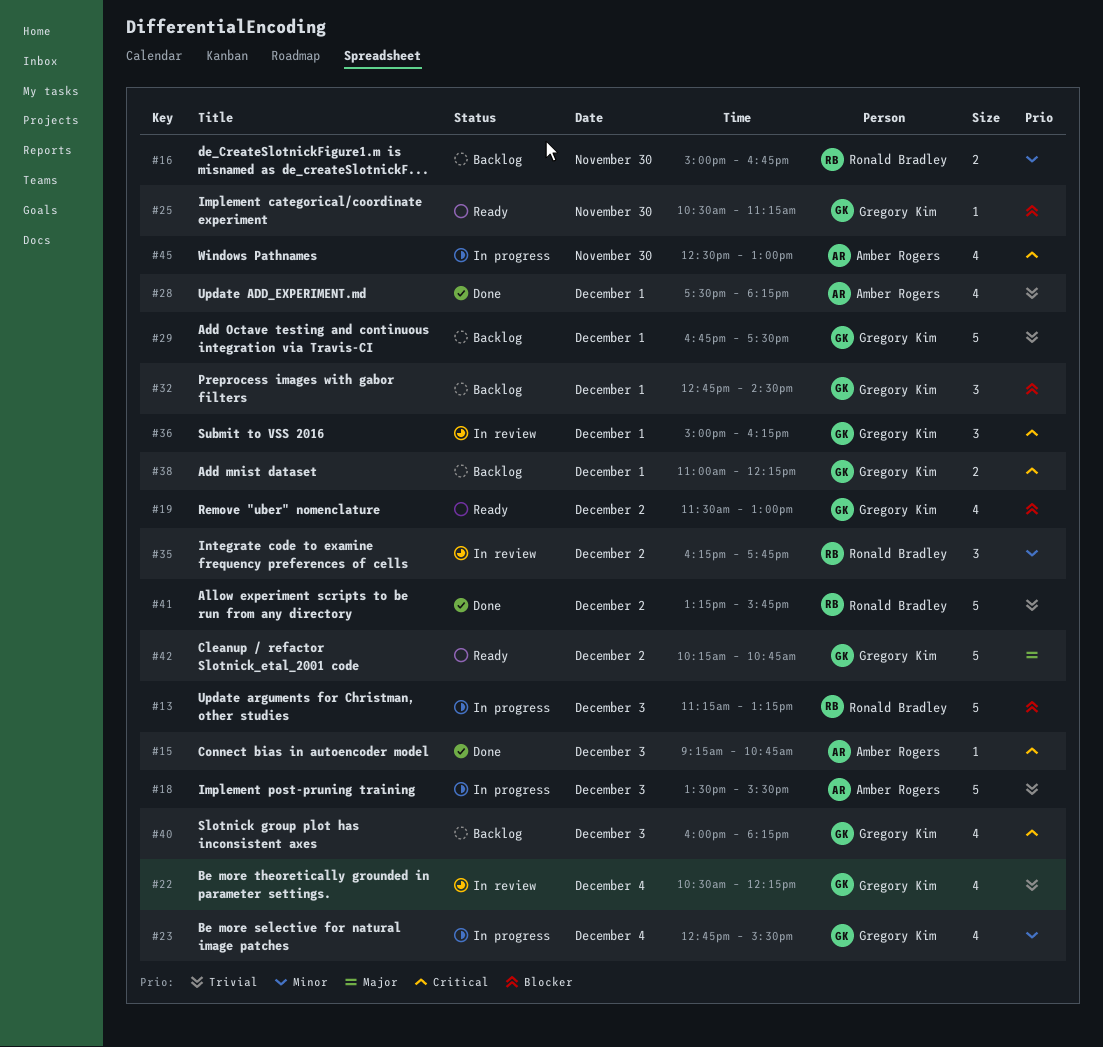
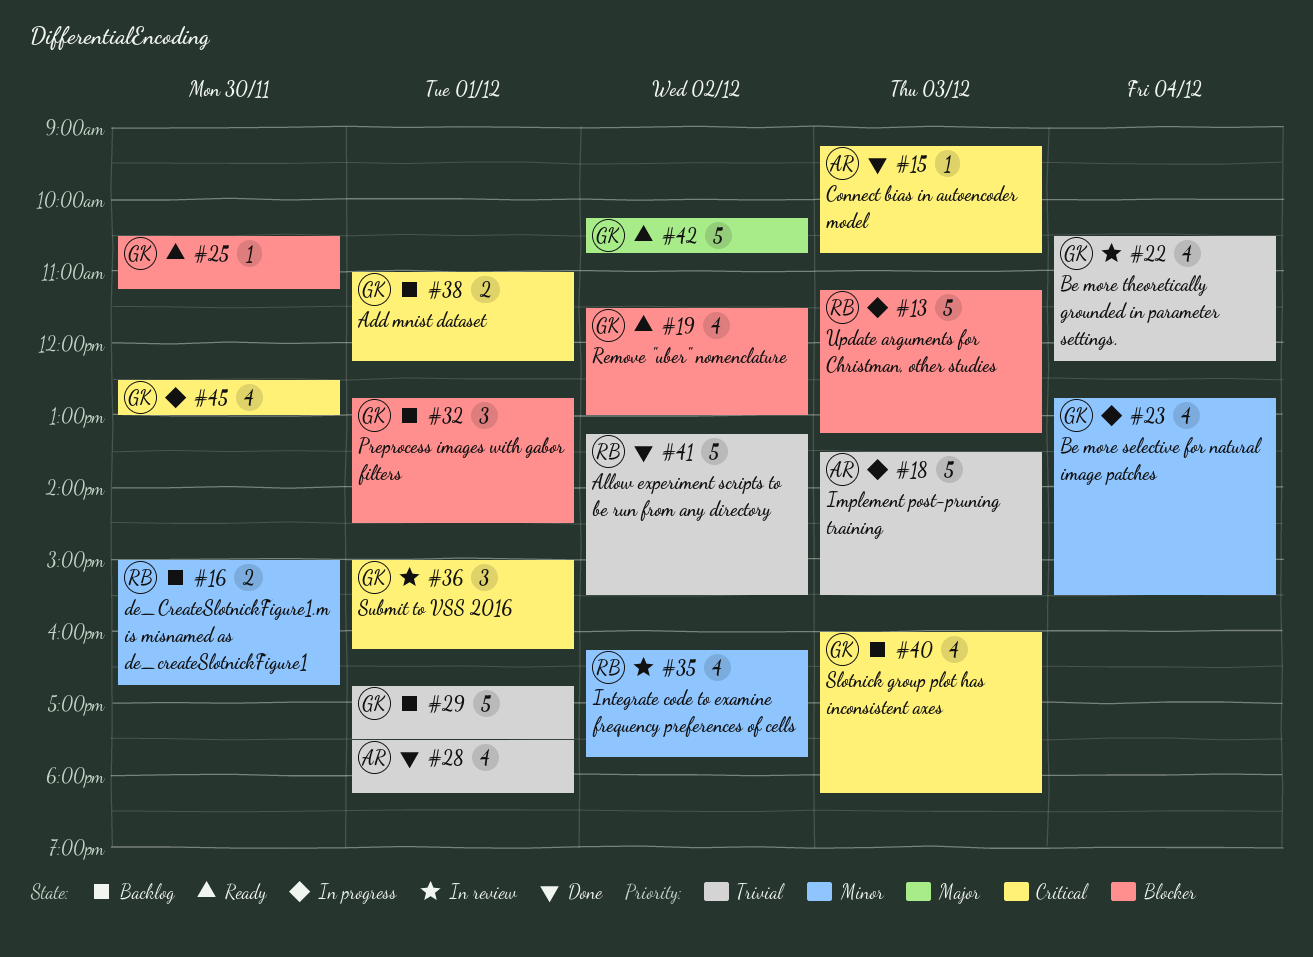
#35, estimate: 3 -> 4
#41, ends: 15:45 -> 15:30
#45, owner: Amber Rogers -> Gregory Kim

